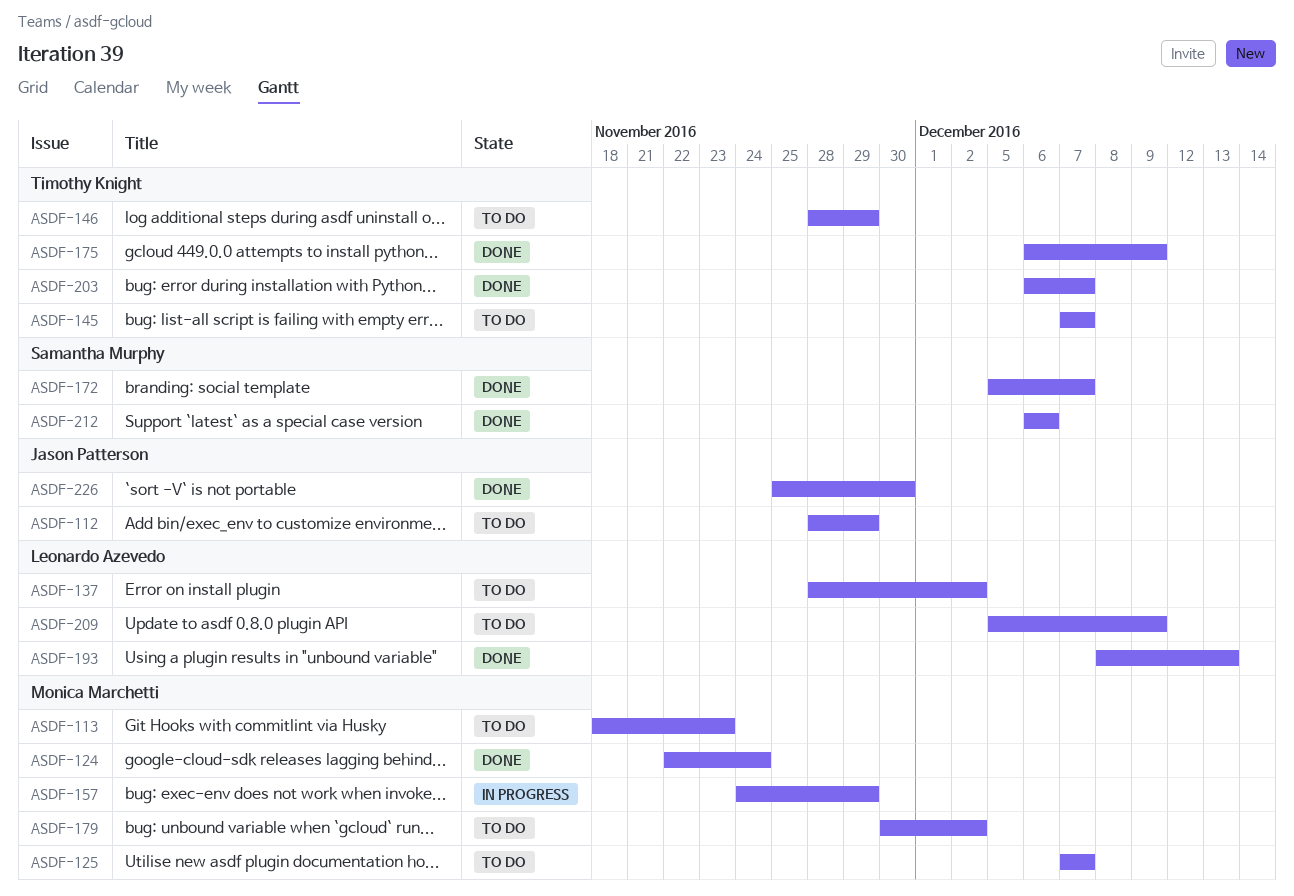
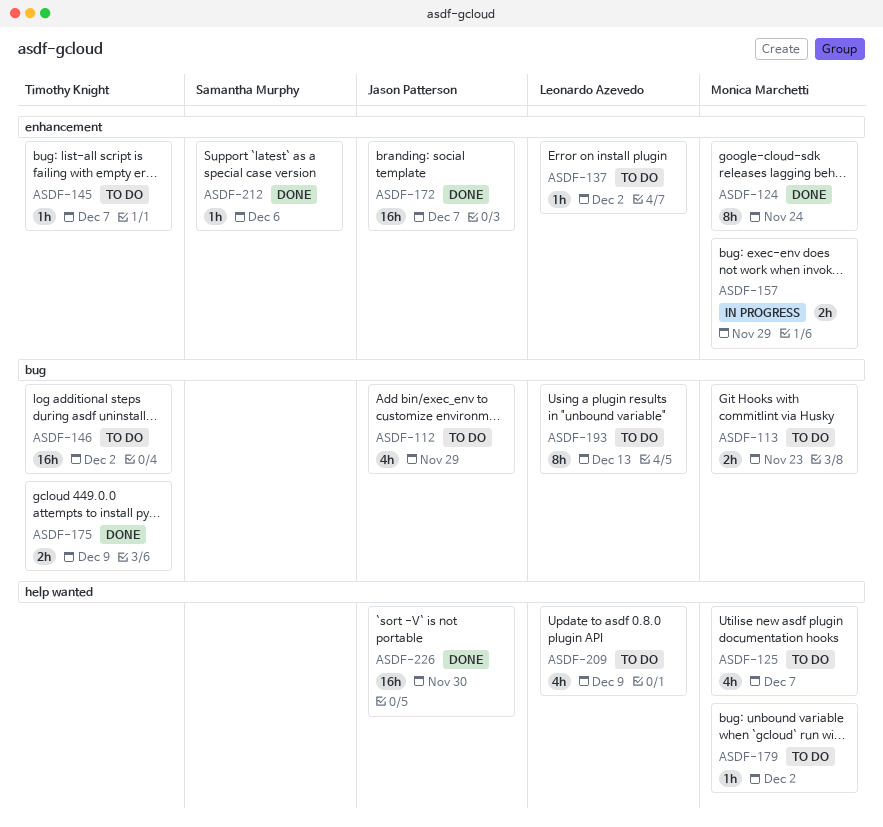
ASDF-146, due: Nov 29 -> Dec 2
ASDF-172, owner: Samantha Murphy -> Jason Patterson
ASDF-193, status: Done -> To do
ASDF-203: present -> none

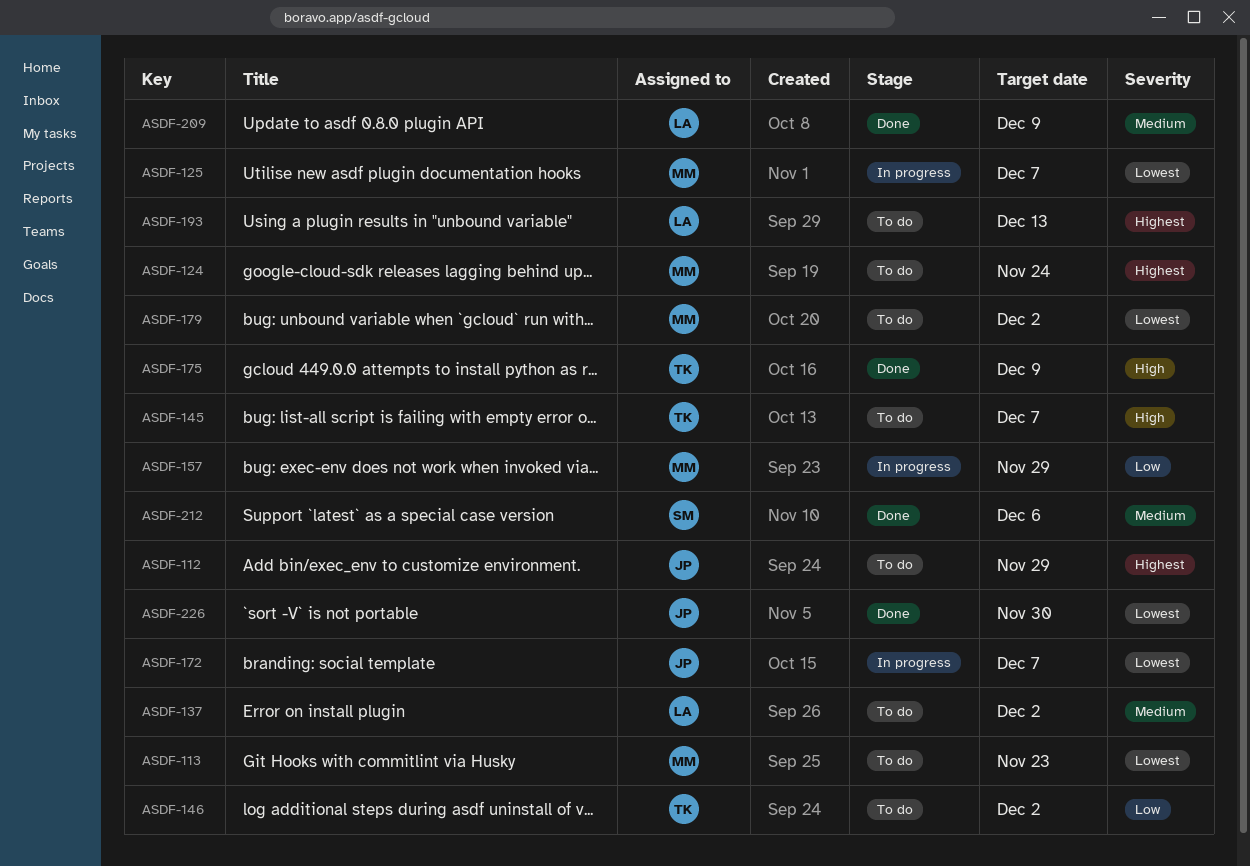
ASDF-124, status: Done -> To do
ASDF-125, status: To do -> In progress
ASDF-172, status: Done -> In progress
ASDF-209, status: To do -> Done

